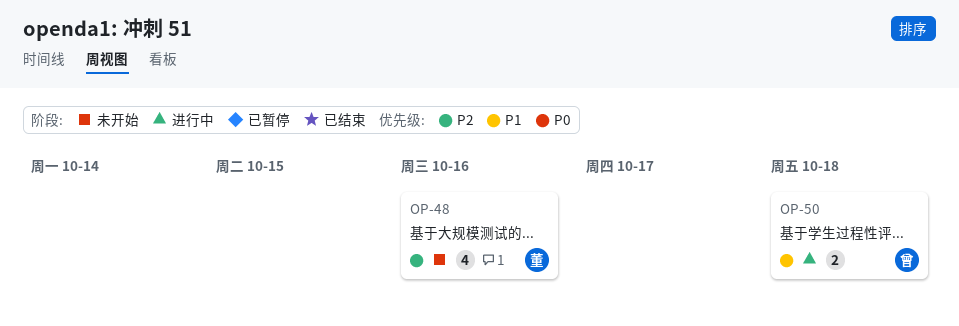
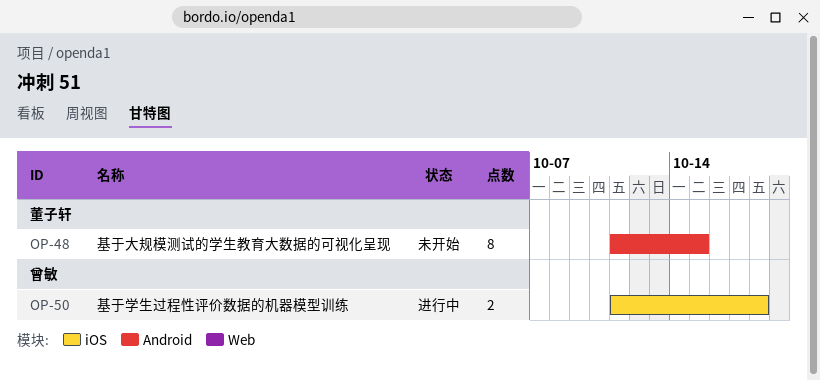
OP-48, estimate: 4 -> 8
OP-48, due: Oct 16 -> Oct 15

